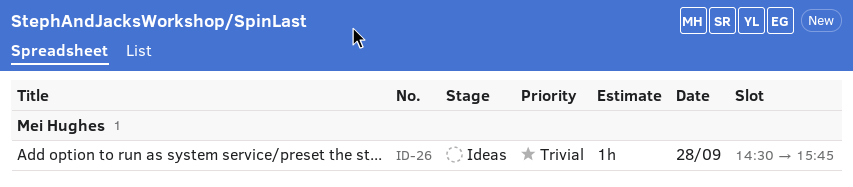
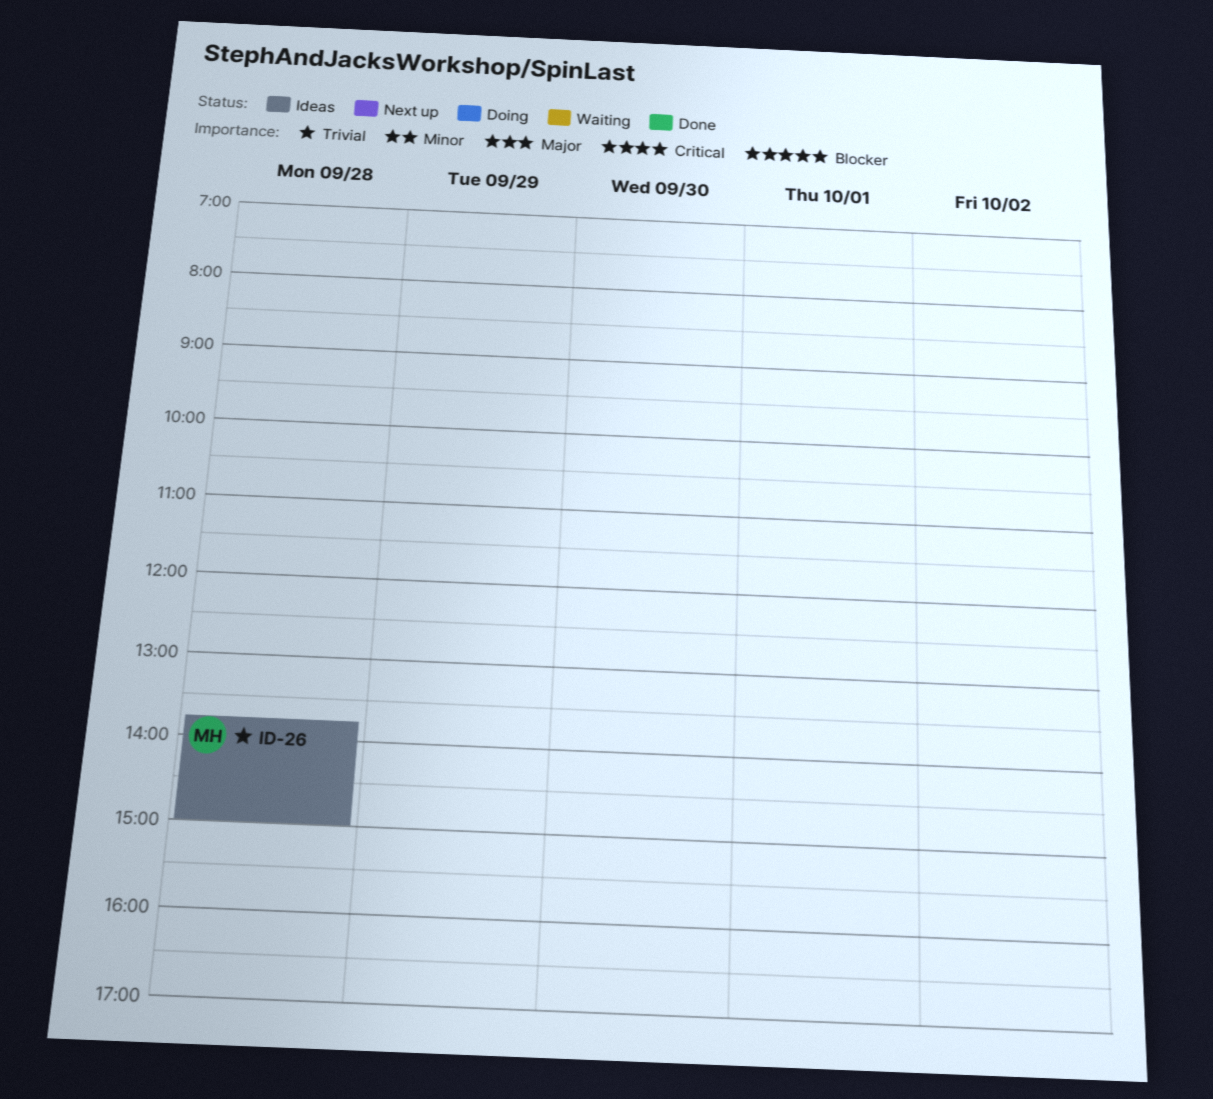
ID-26, begins: 14:30 -> 13:45
ID-26, ends: 15:45 -> 15:00

